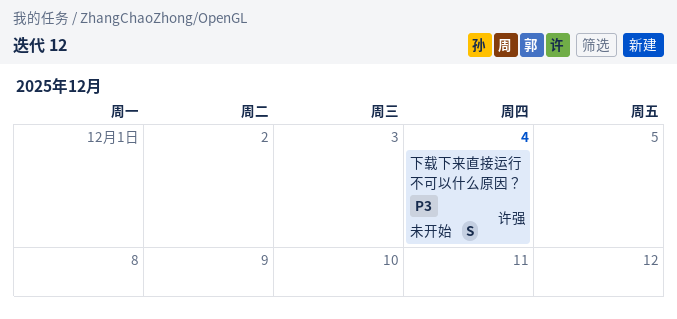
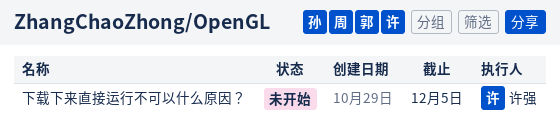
下载下来直接运行不可以什么原因？, due: Dec 4 -> Dec 5

